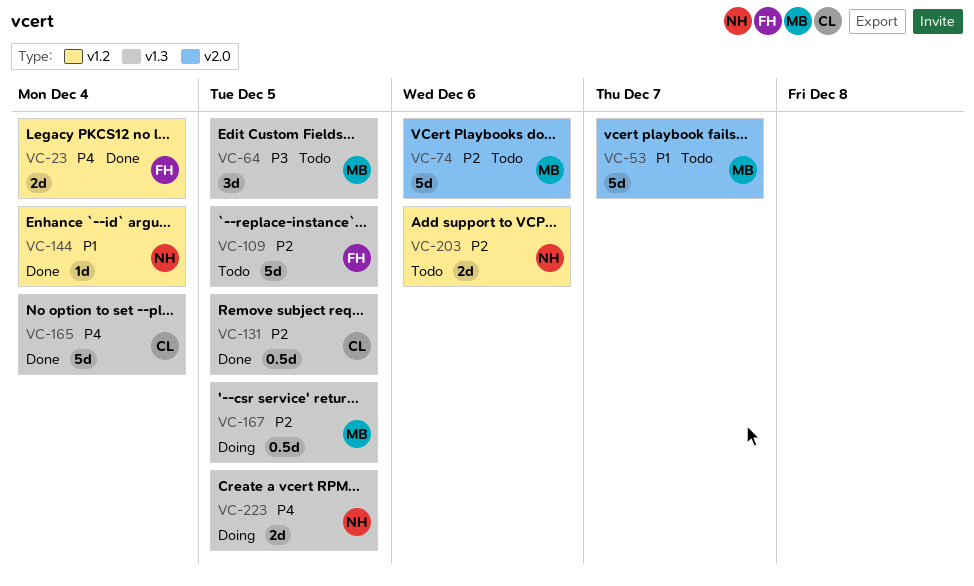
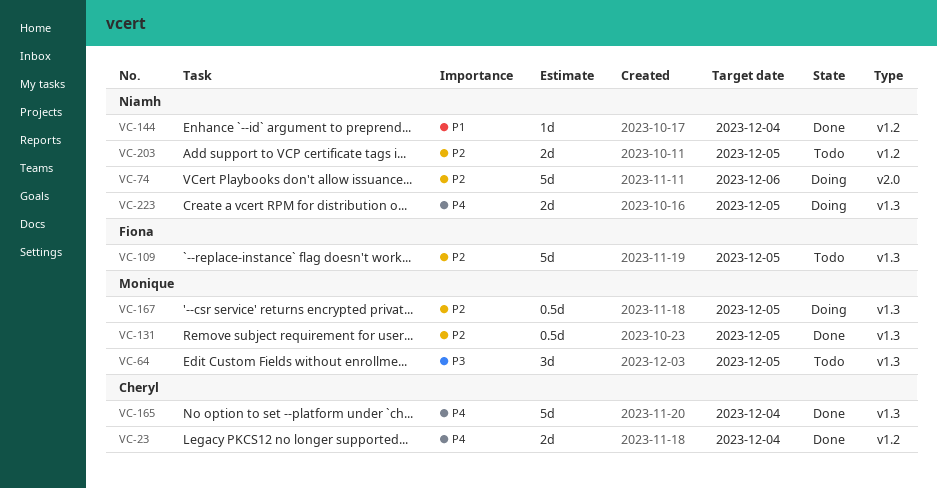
VC-23, owner: Fiona -> Cheryl
VC-53: present -> none
VC-74, status: Todo -> Doing
VC-74, owner: Monique -> Niamh
VC-131, owner: Cheryl -> Monique
VC-203, due: Dec 6 -> Dec 5

